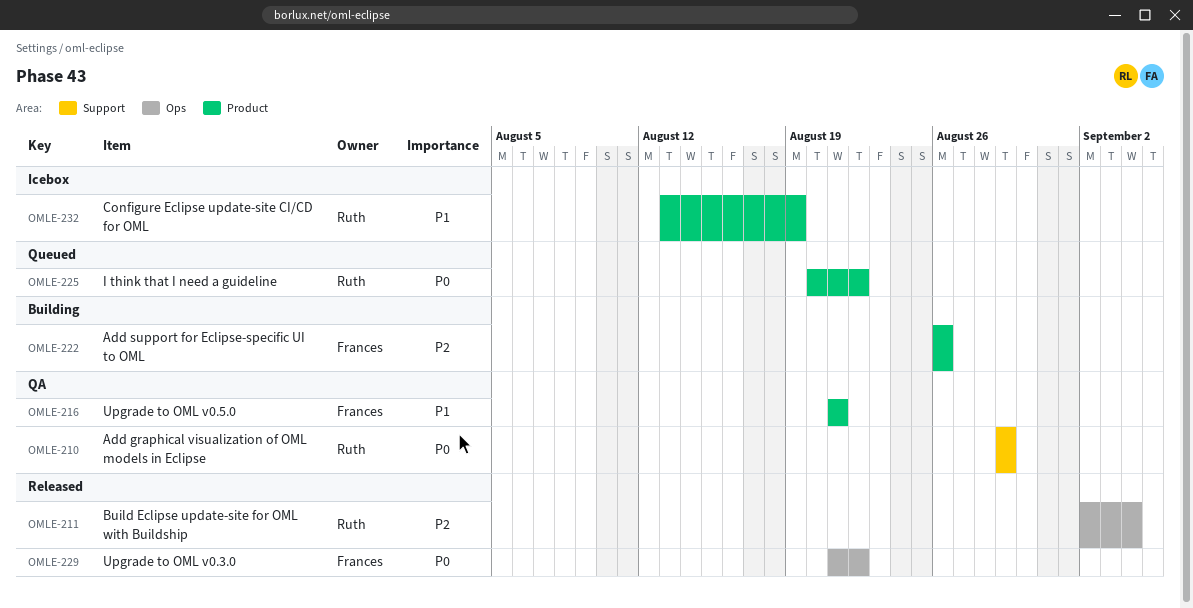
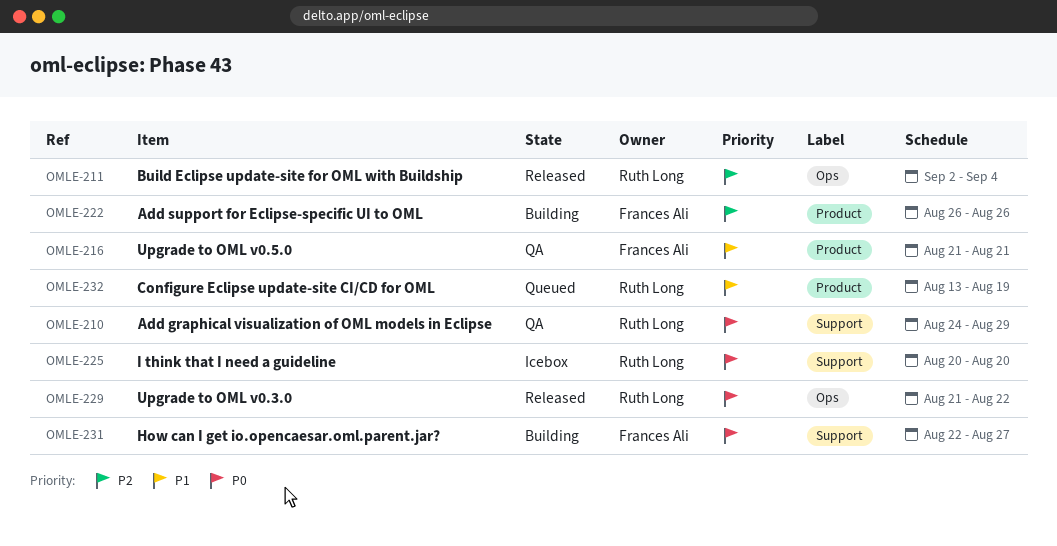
OMLE-210, start: Aug 29 -> Aug 24
OMLE-225, status: Queued -> Icebox
OMLE-225, label: Product -> Support
OMLE-225, due: Aug 22 -> Aug 20
OMLE-229, owner: Frances Ali -> Ruth Long
OMLE-231: none -> present
OMLE-232, status: Icebox -> Queued

